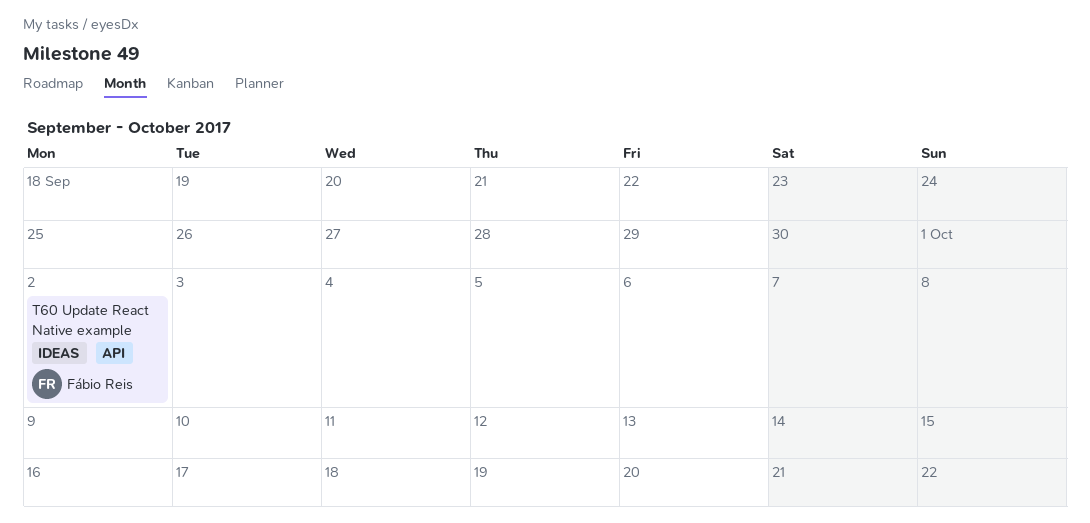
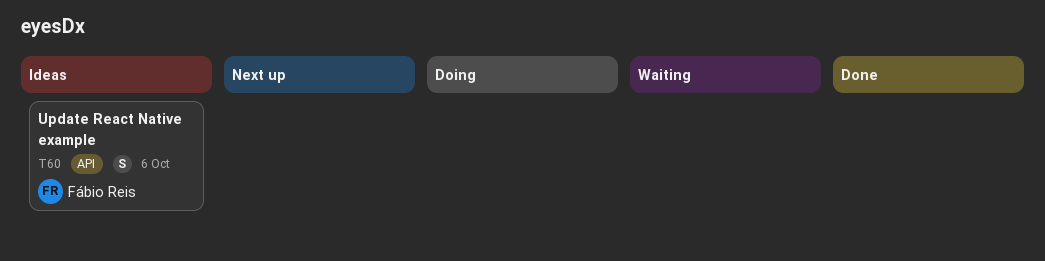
T60, due: Oct 2 -> Oct 6

